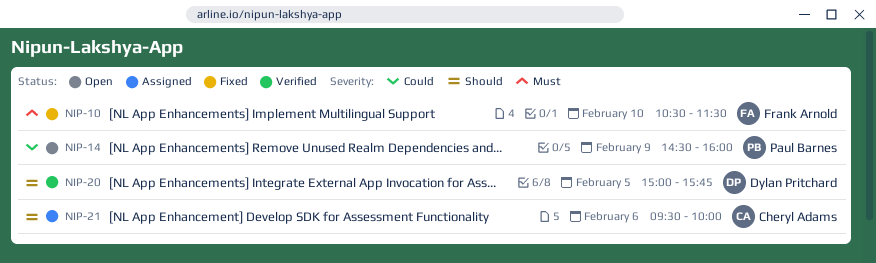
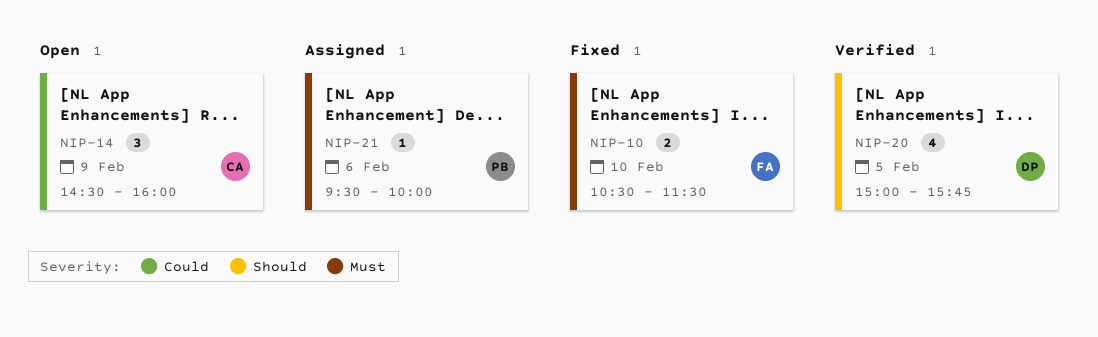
NIP-14, owner: Paul Barnes -> Cheryl Adams
NIP-21, owner: Cheryl Adams -> Paul Barnes
NIP-21, priority: Should -> Must

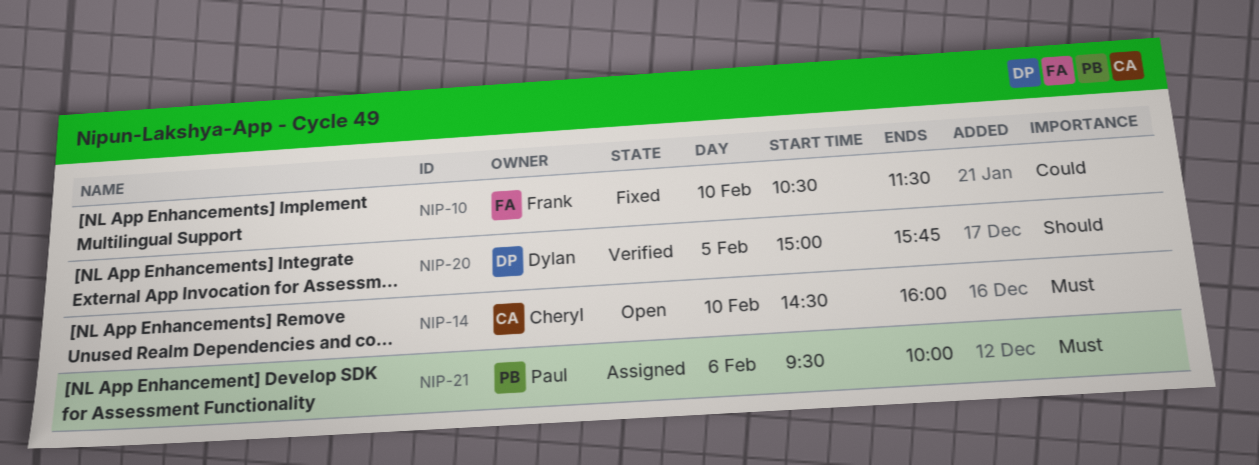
NIP-10, priority: Must -> Could
NIP-14, priority: Could -> Must
NIP-14, day: Feb 9 -> Feb 10

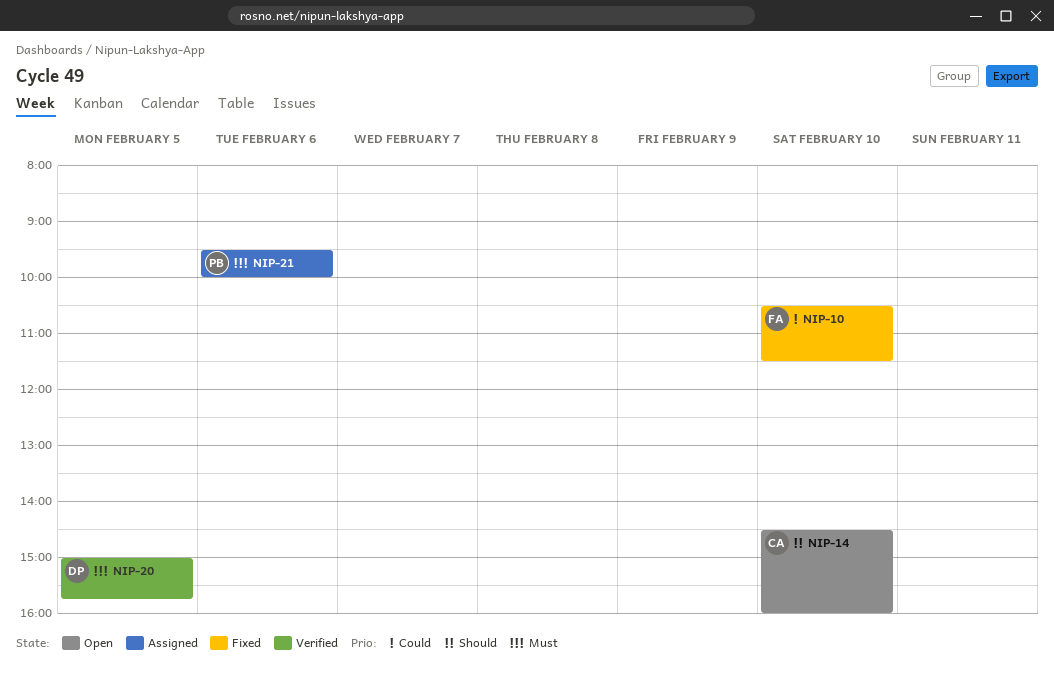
NIP-14, priority: Must -> Should
NIP-20, priority: Should -> Must

